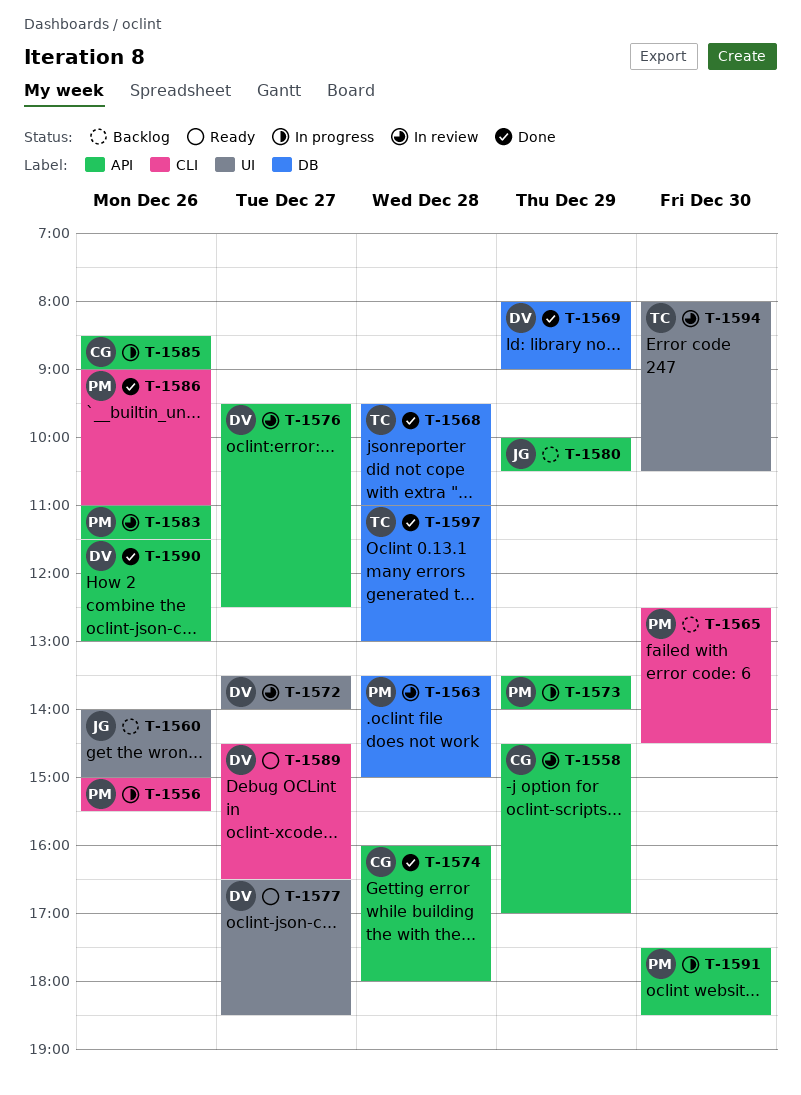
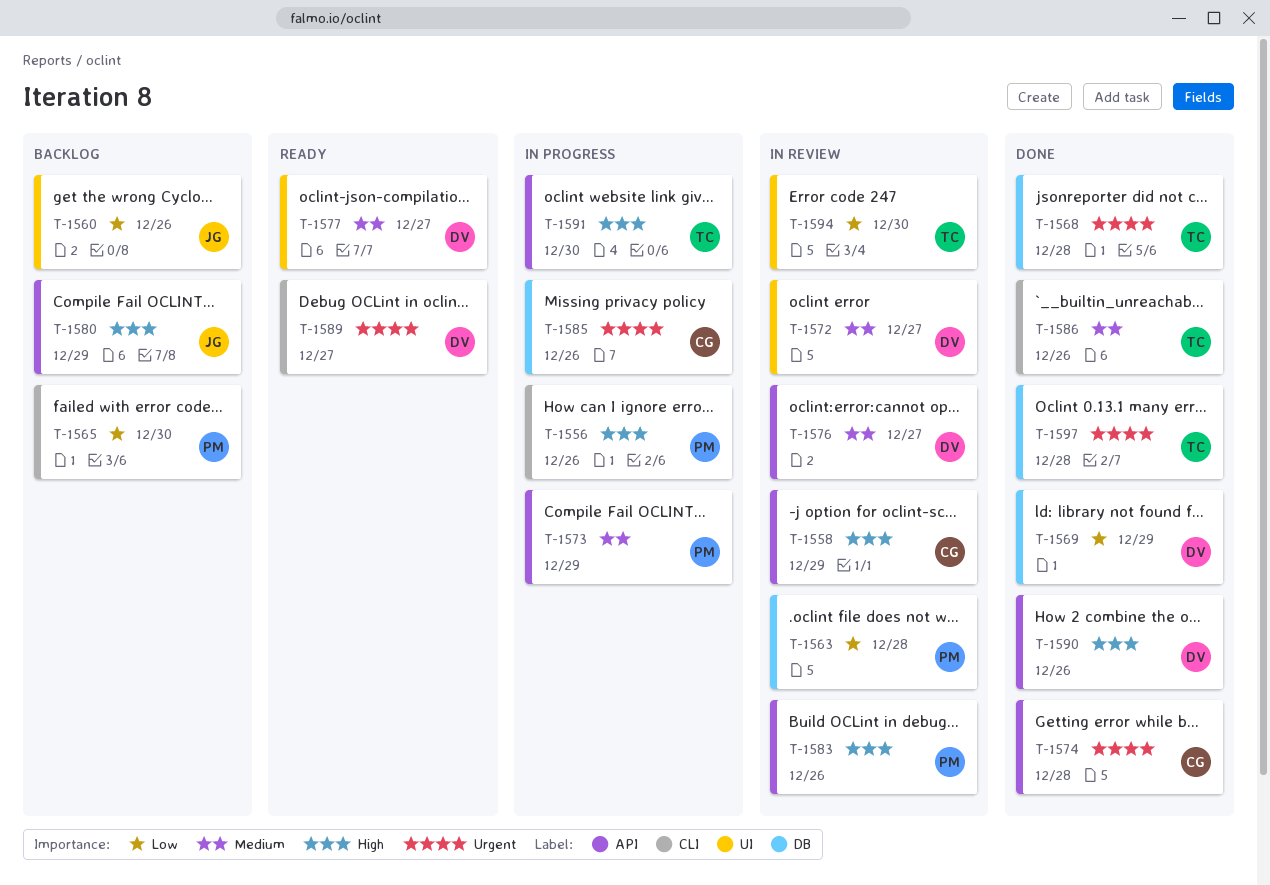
T-1585, label: API -> DB
T-1586, owner: PM -> TC
T-1591, owner: PM -> TC

